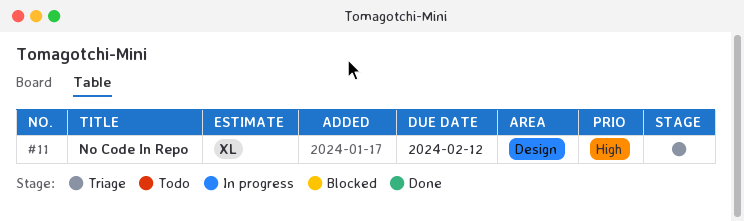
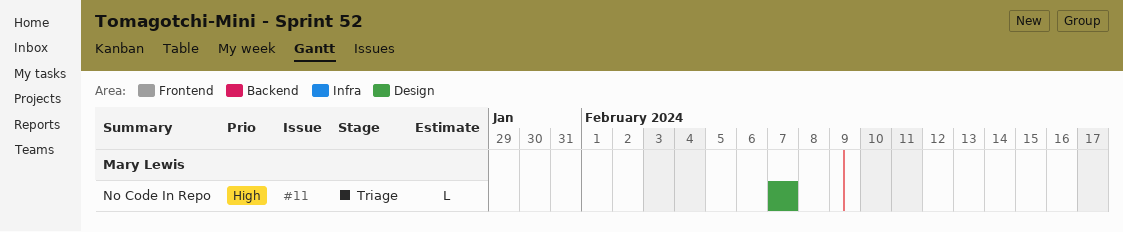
#11, estimate: XL -> L
#11, due: Feb 12 -> Feb 7

